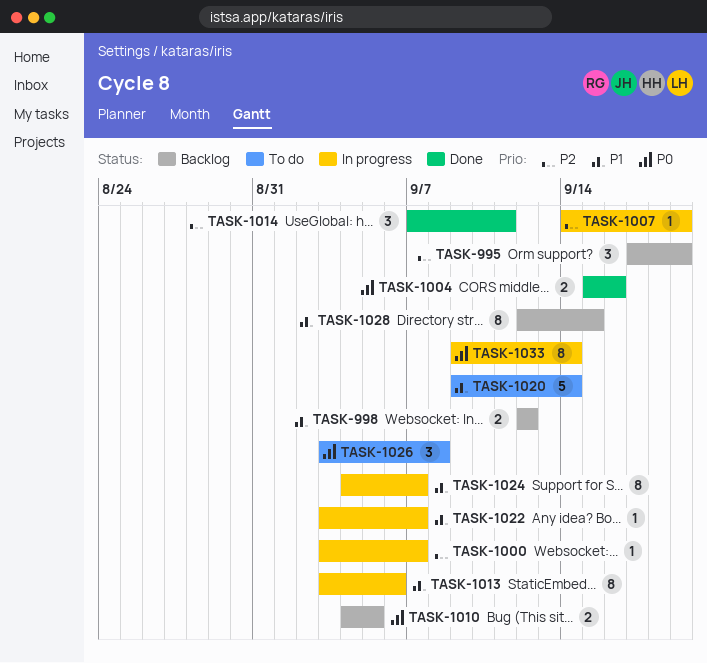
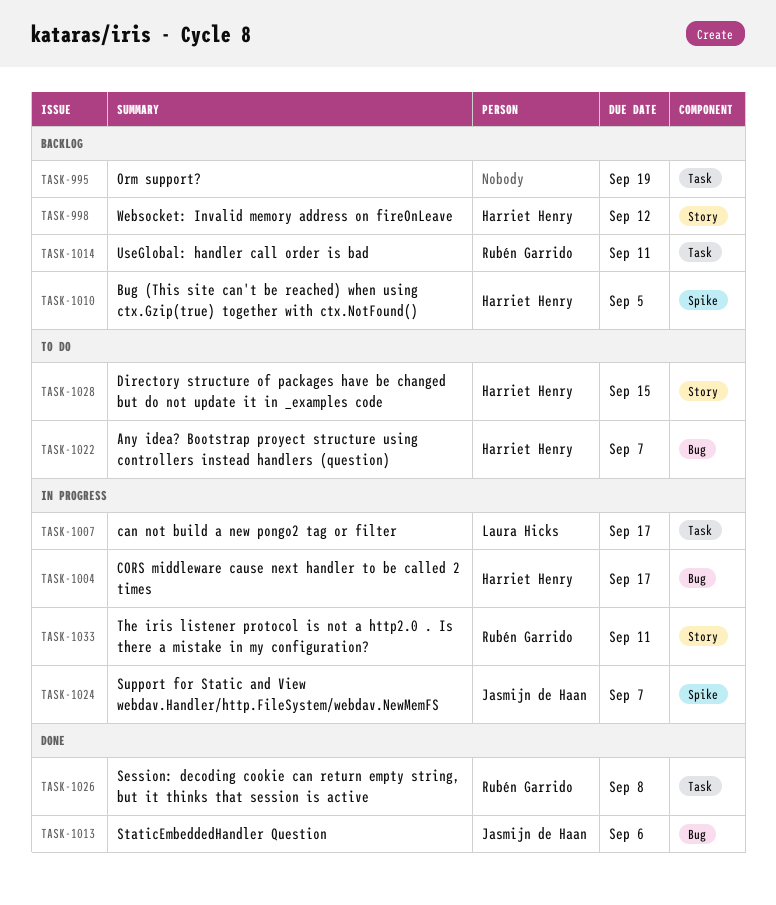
TASK-1000: present -> none
TASK-1004, status: Done -> In progress
TASK-1004, due: Sep 16 -> Sep 17
TASK-1007, due: Sep 19 -> Sep 17
TASK-1013, status: In progress -> Done
TASK-1014, status: Done -> Backlog
TASK-1020: present -> none
TASK-1022, status: In progress -> To do
TASK-1026, status: To do -> Done
TASK-1028, status: Backlog -> To do
TASK-1033, due: Sep 14 -> Sep 11

